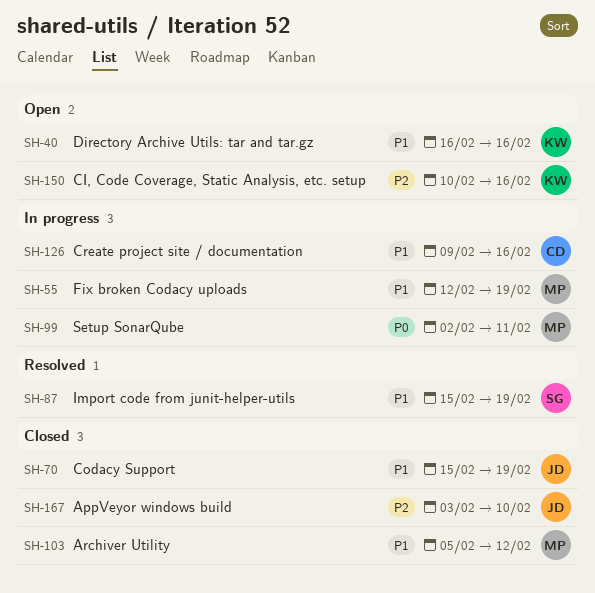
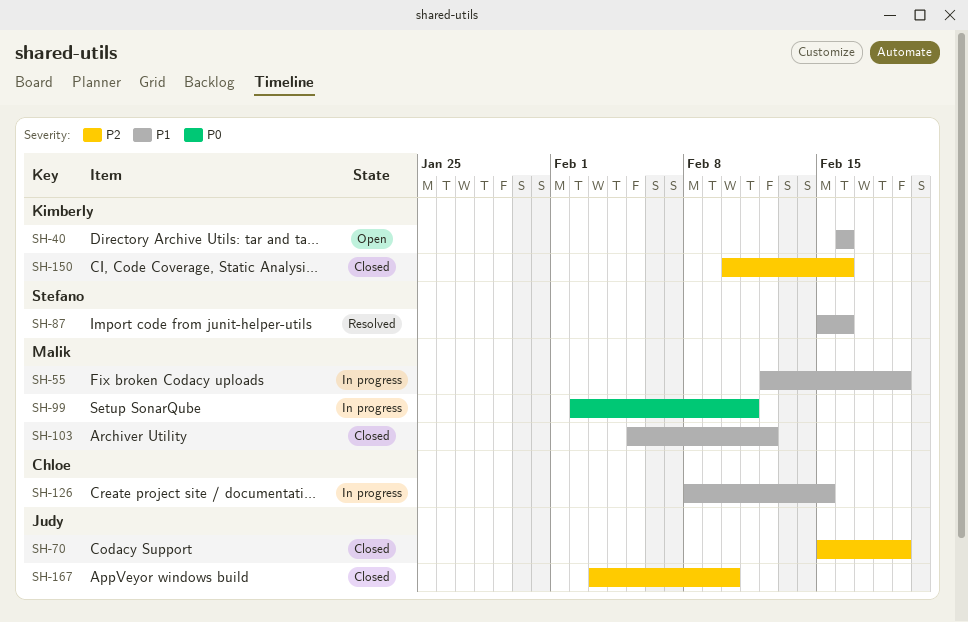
SH-70, priority: P1 -> P2
SH-87, due: Feb 19 -> Feb 16
SH-126, start: Feb 9 -> Feb 8
SH-126, due: Feb 16 -> Feb 15
SH-150, status: Open -> Closed

